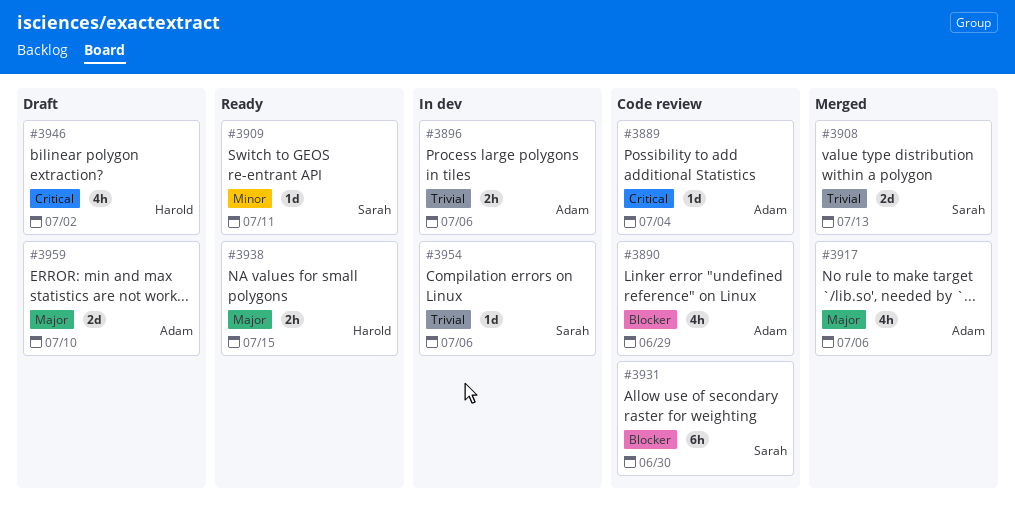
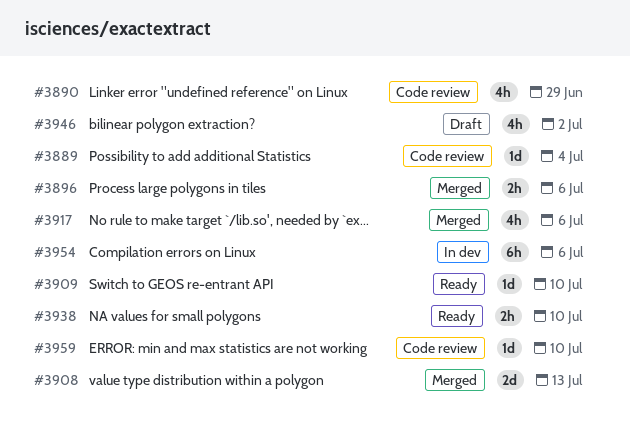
#3896, status: In dev -> Merged
#3909, due: Jul 11 -> Jul 10
#3931: present -> none
#3938, due: Jul 15 -> Jul 10
#3954, estimate: 1d -> 6h
#3959, status: Draft -> Code review
#3959, estimate: 2d -> 1d

